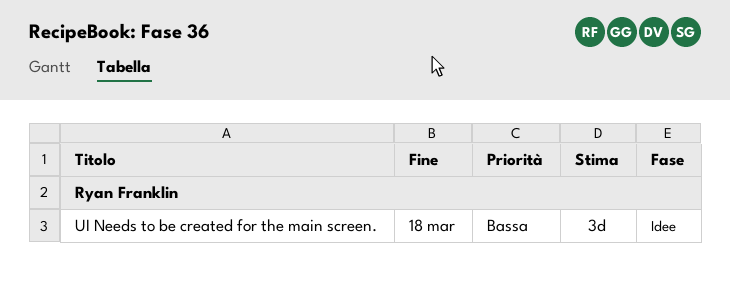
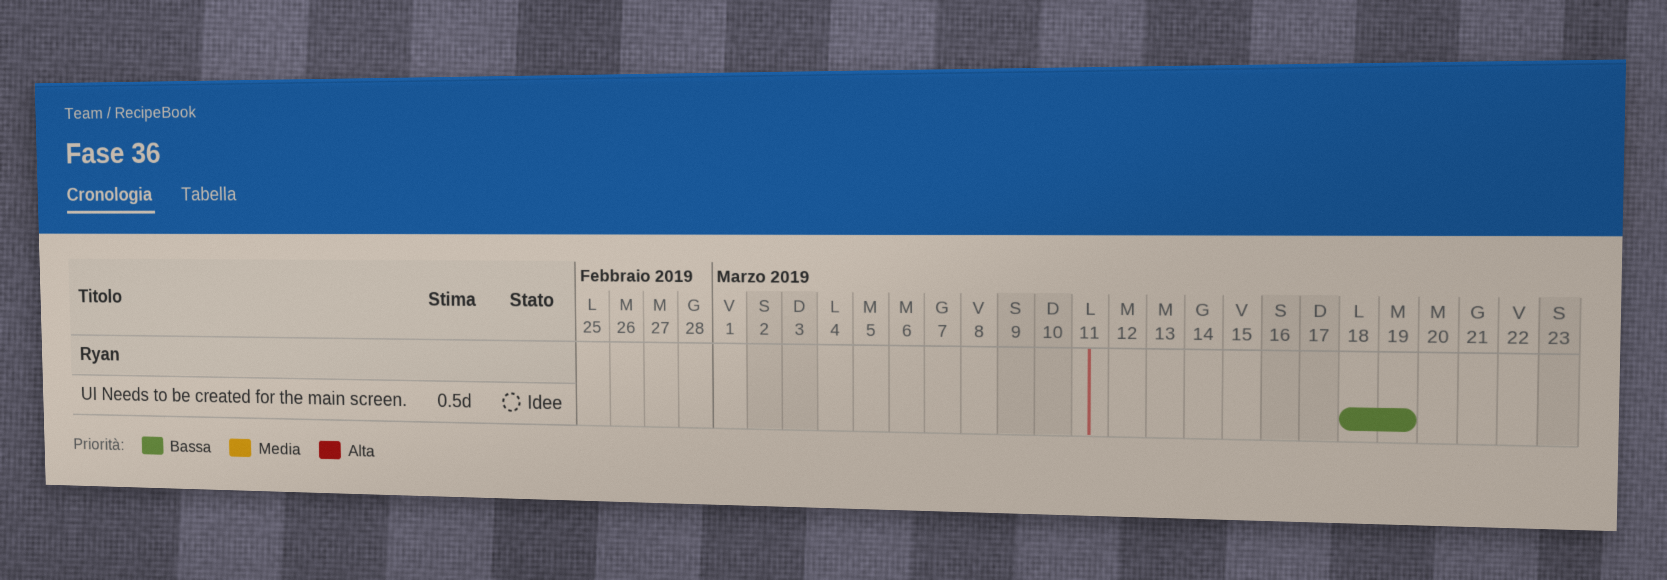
UI Needs to be created for the main screen., estimate: 3d -> 0.5d
UI Needs to be created for the main screen., due: Mar 18 -> Mar 19

